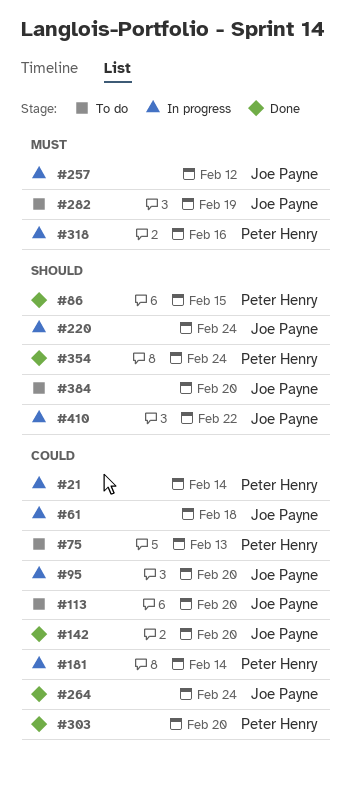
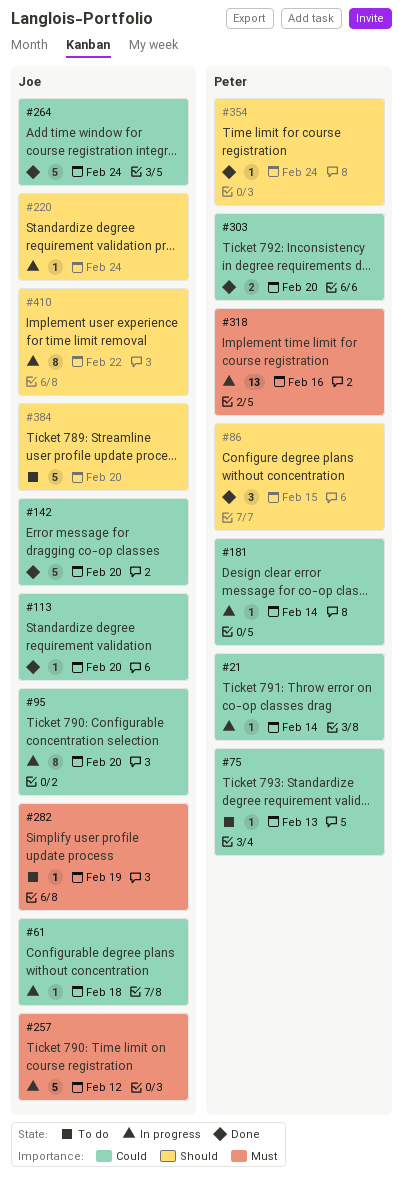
#113, status: To do -> Done

